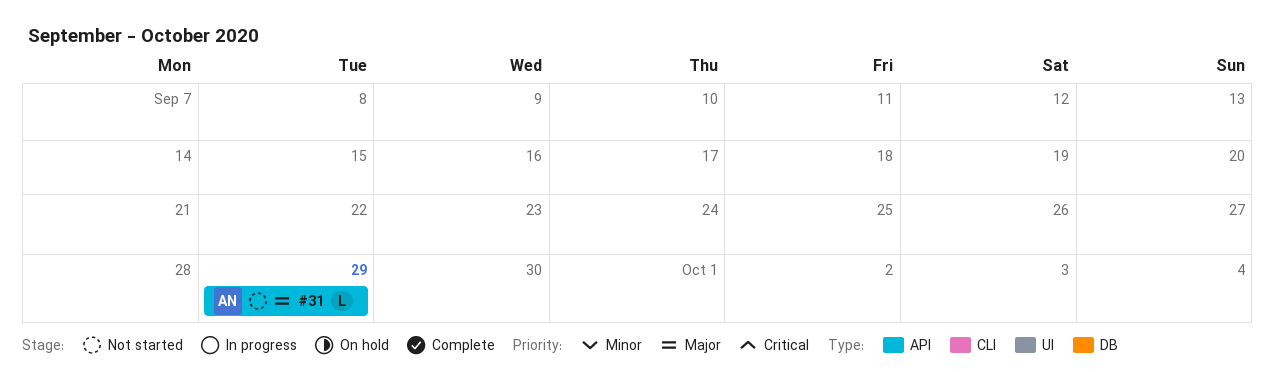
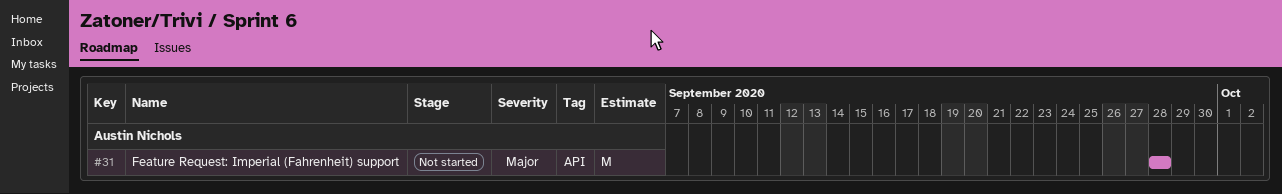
#31, estimate: L -> M
#31, start: Sep 29 -> Sep 28
#31, due: Sep 29 -> Sep 28

